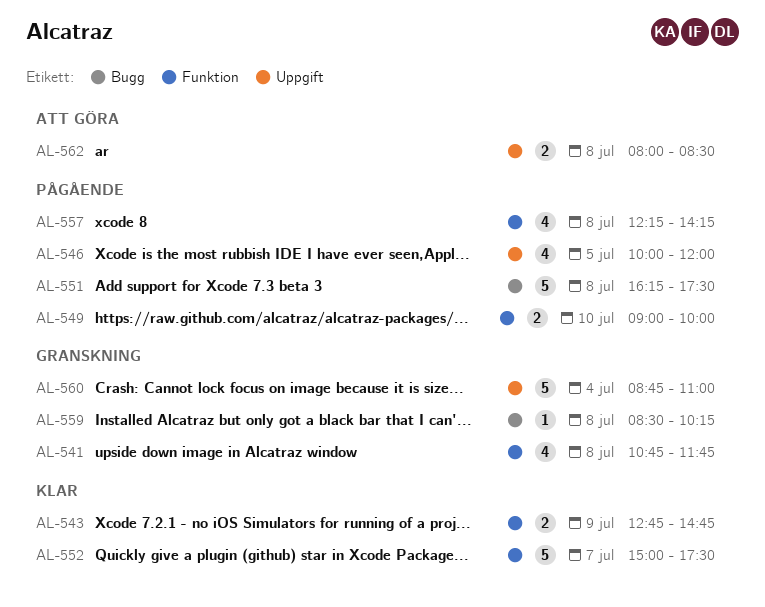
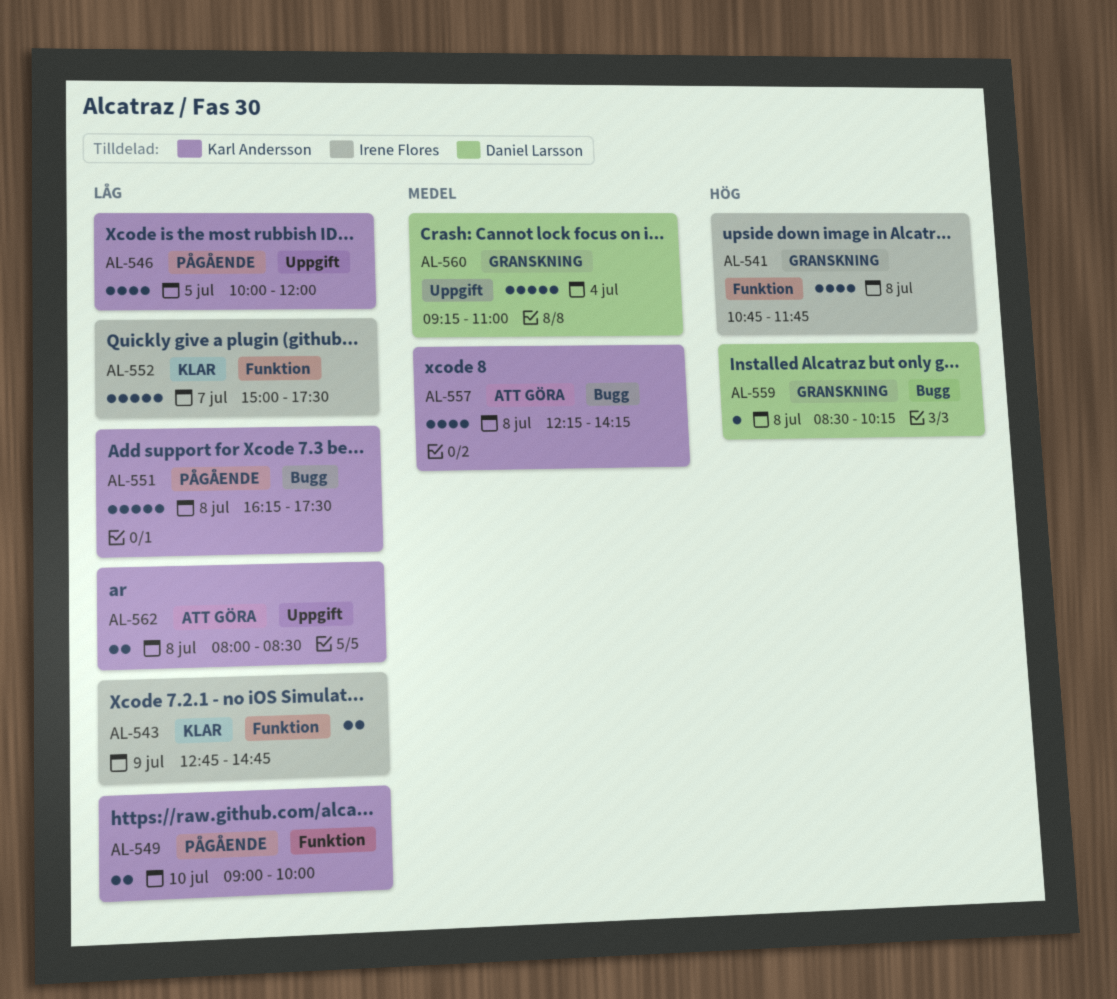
AL-557, status: Pågående -> Att göra
AL-557, label: Funktion -> Bugg
AL-560, begins: 08:45 -> 09:15

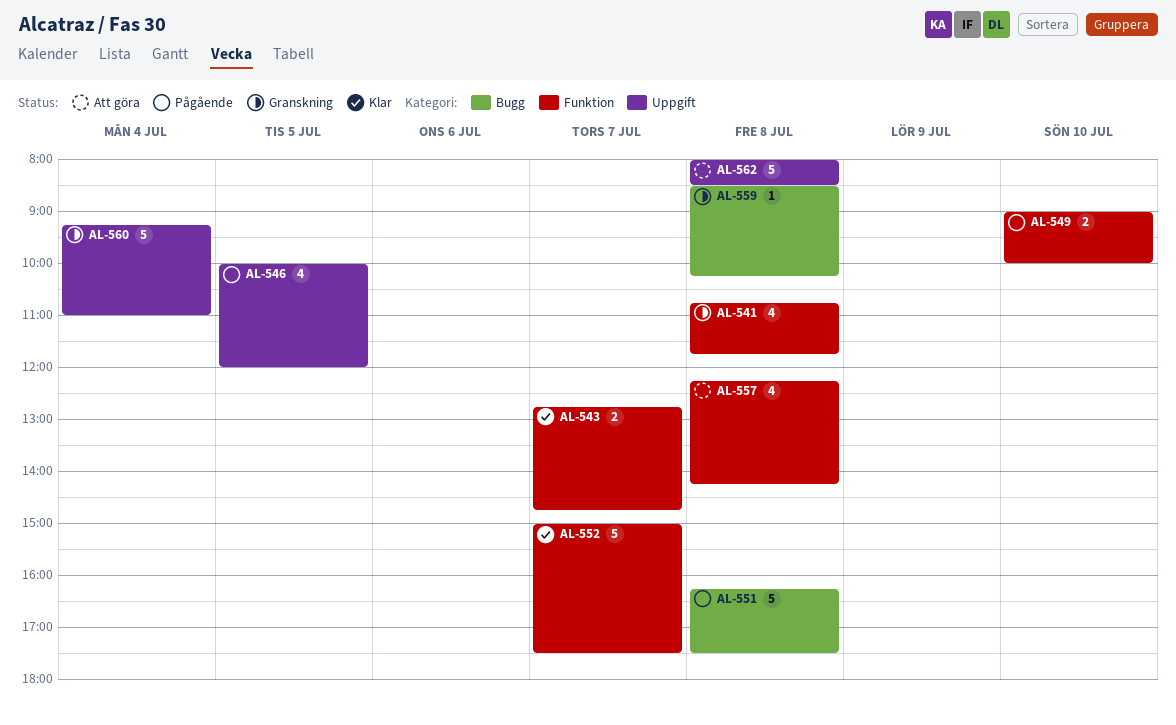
AL-543, day: Jul 9 -> Jul 7
AL-557, label: Bugg -> Funktion
AL-562, estimate: 2 -> 5

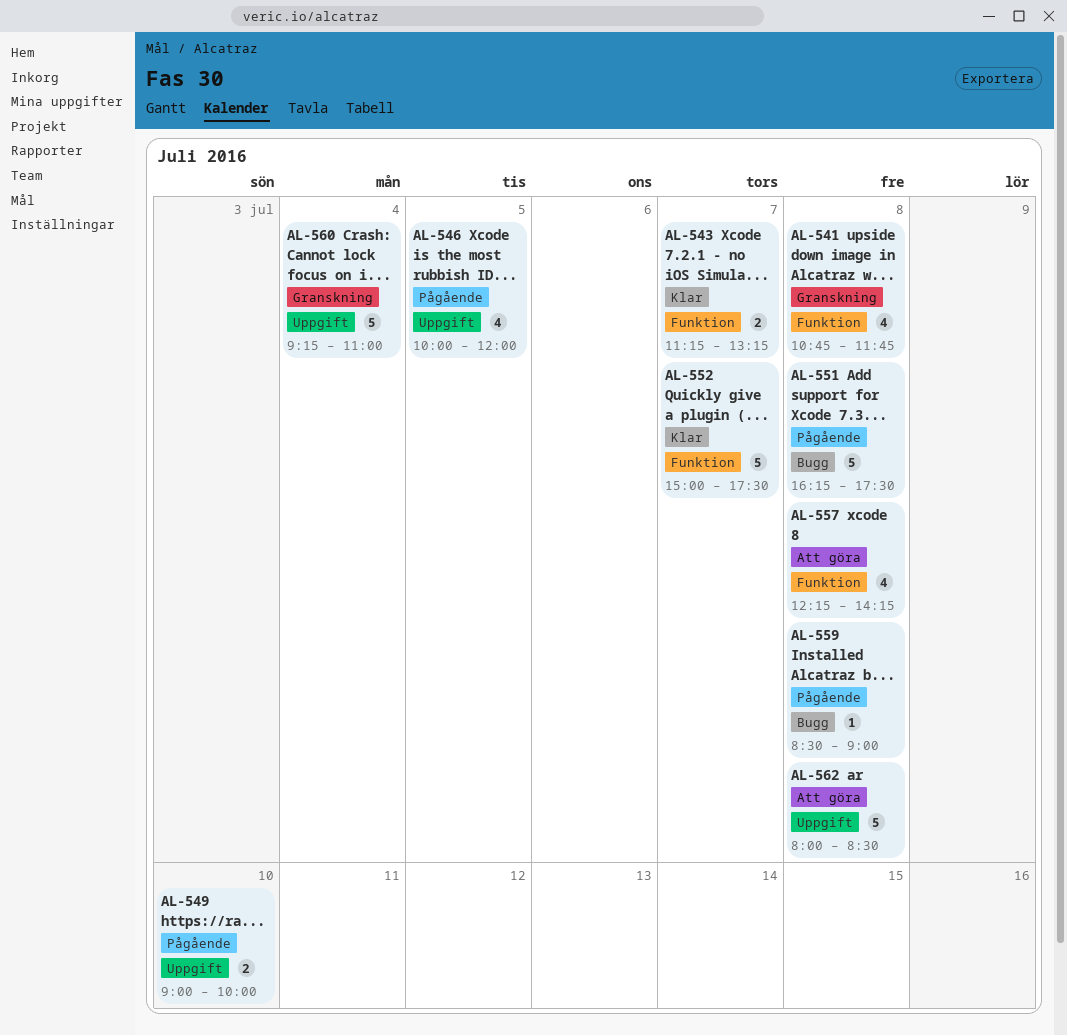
AL-543, begins: 12:45 -> 11:15
AL-543, ends: 14:45 -> 13:15
AL-549, label: Funktion -> Uppgift
AL-559, status: Granskning -> Pågående
AL-559, ends: 10:15 -> 09:00

